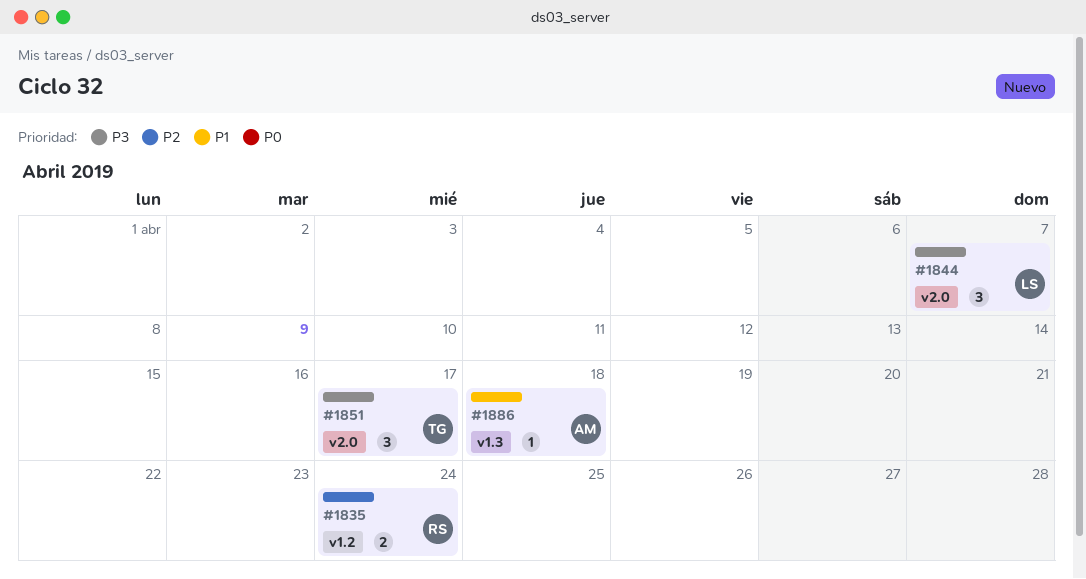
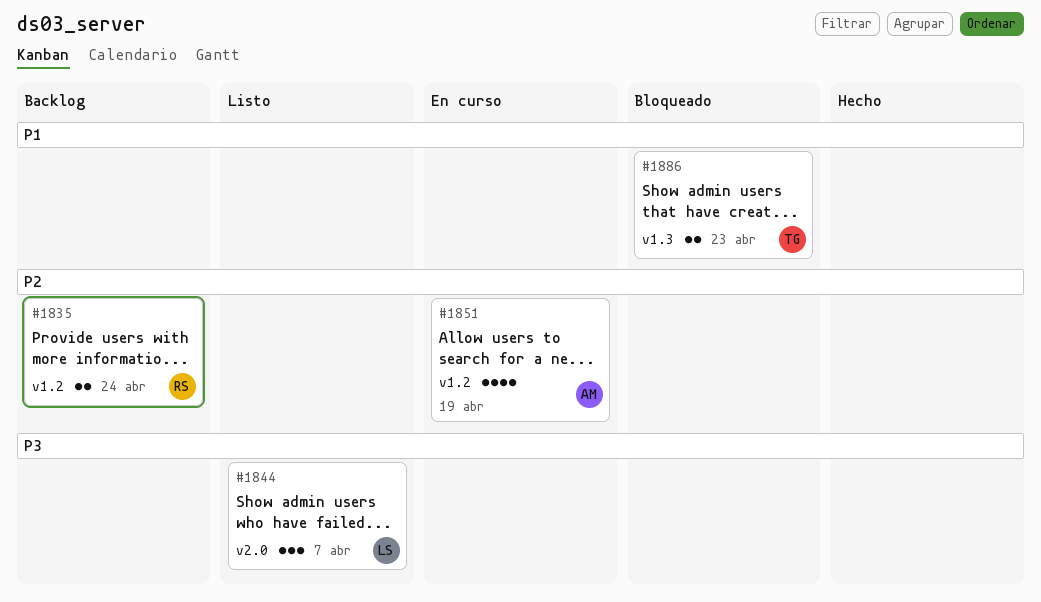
#1851, owner: TG -> AM
#1851, priority: P3 -> P2
#1851, label: v2.0 -> v1.2
#1851, estimate: 3 -> 4
#1851, due: Apr 17 -> Apr 19
#1886, owner: AM -> TG
#1886, estimate: 1 -> 2
#1886, due: Apr 18 -> Apr 23

